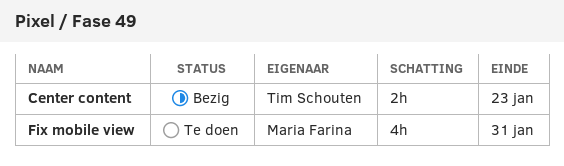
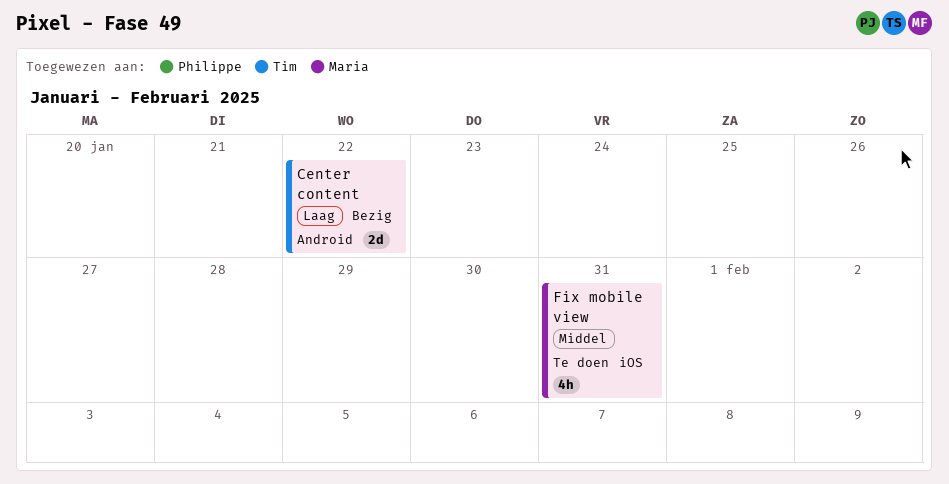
Center content, estimate: 2h -> 2d
Center content, due: Jan 23 -> Jan 22

